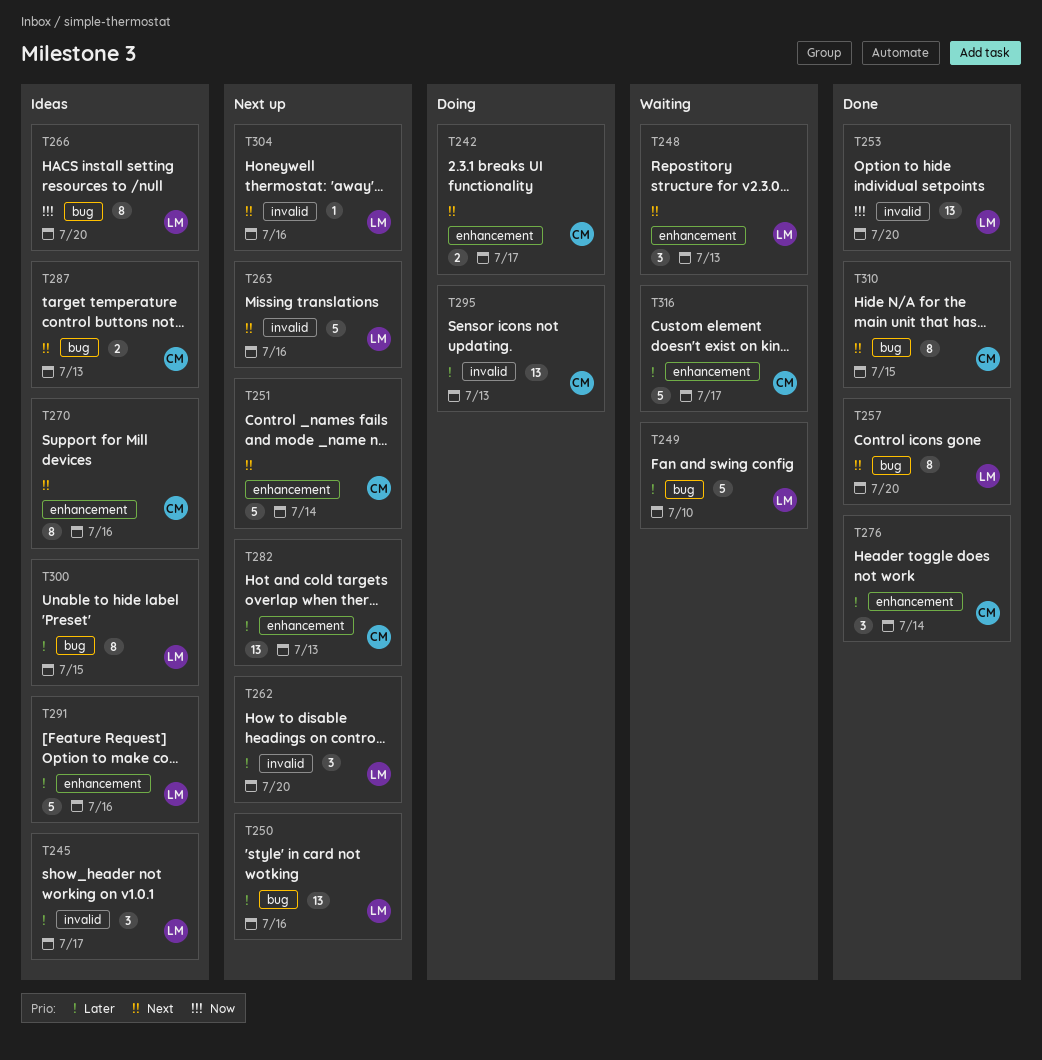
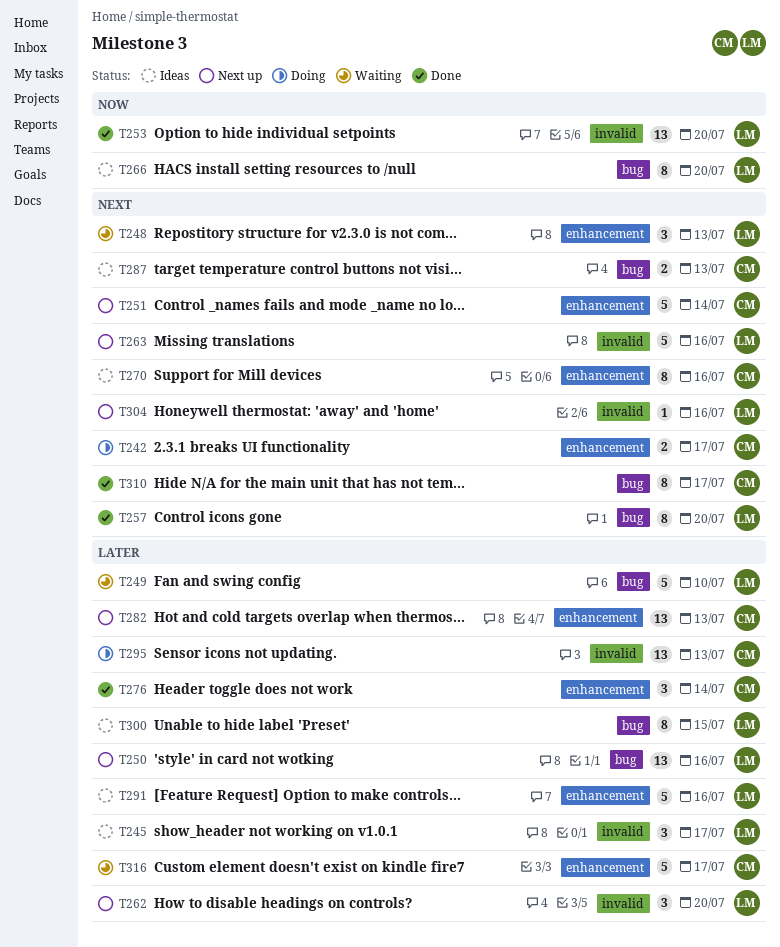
T310, due: Jul 15 -> Jul 17

